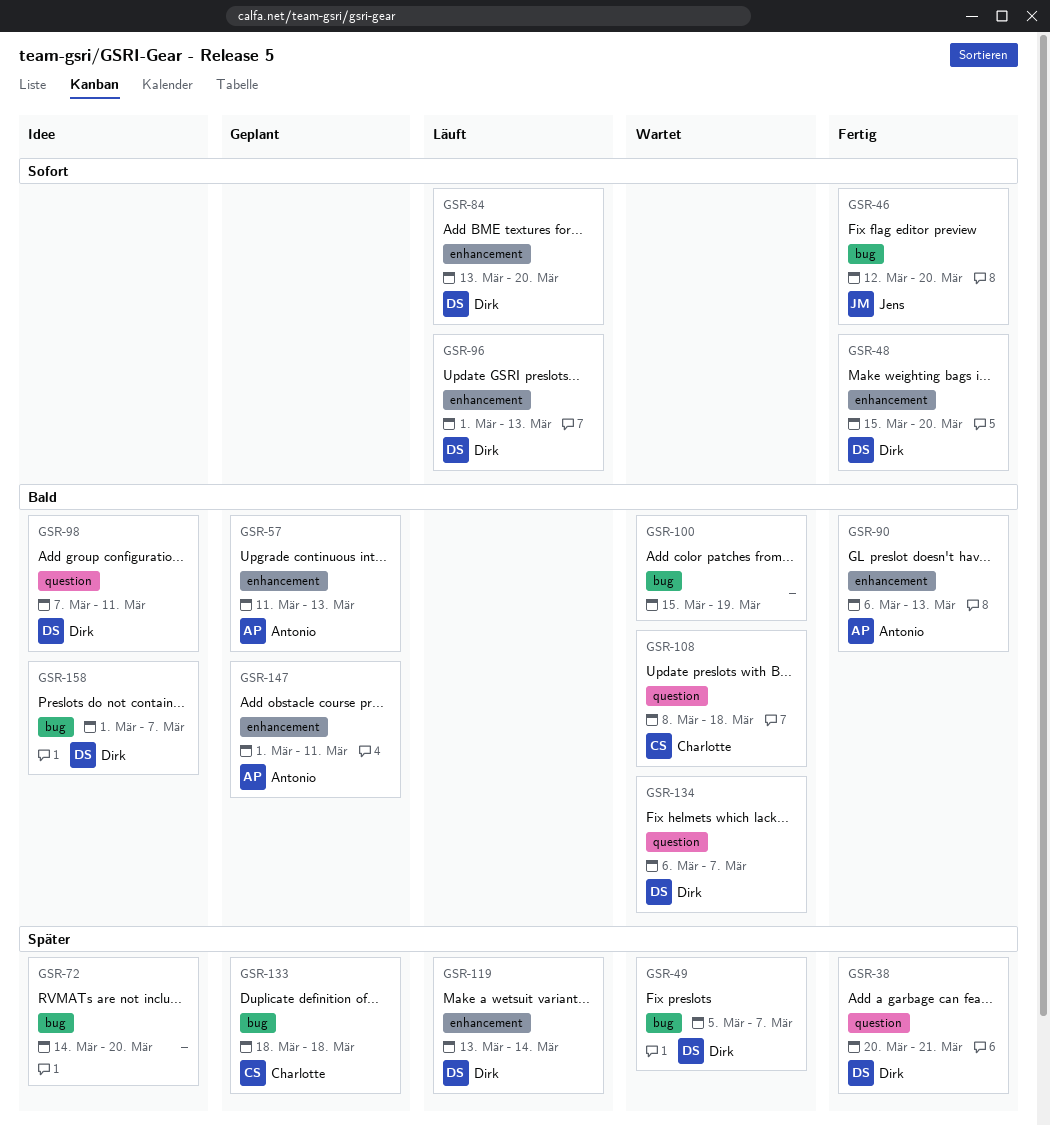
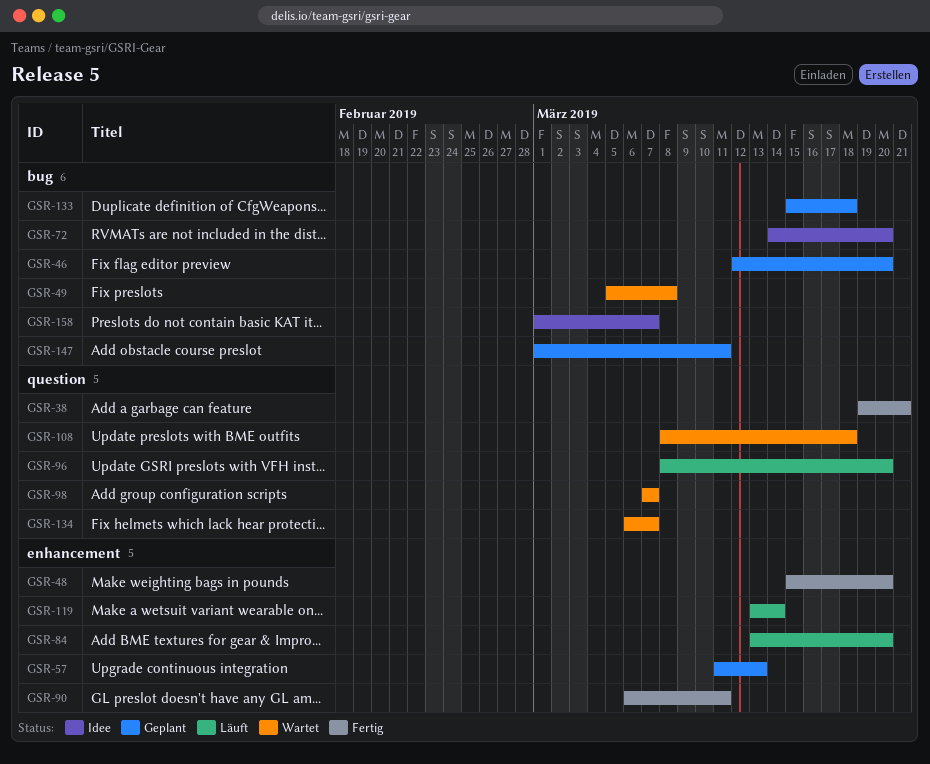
GSR-38, start: Mar 20 -> Mar 19
GSR-46, status: Fertig -> Geplant
GSR-49, due: Mar 7 -> Mar 8
GSR-90, due: Mar 13 -> Mar 11
GSR-96, label: enhancement -> question
GSR-96, start: Mar 1 -> Mar 8
GSR-96, due: Mar 13 -> Mar 20
GSR-98, status: Idee -> Wartet
GSR-98, due: Mar 11 -> Mar 7
GSR-100: present -> none
GSR-133, start: Mar 18 -> Mar 15
GSR-147, label: enhancement -> bug

